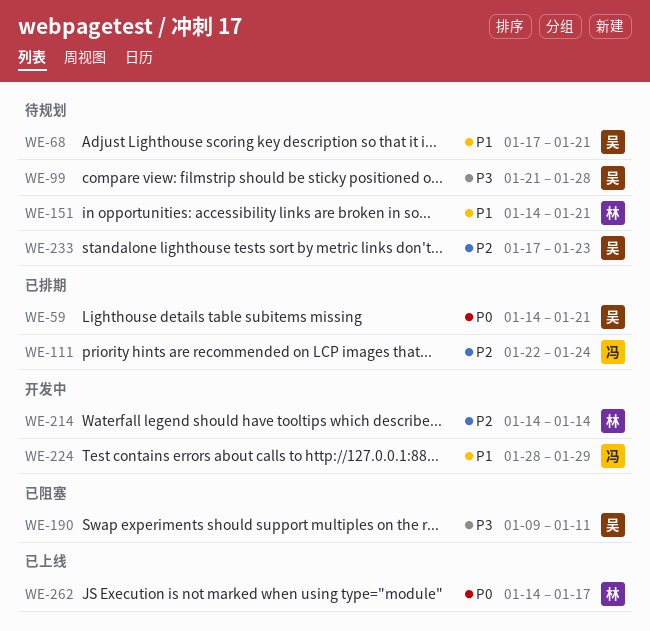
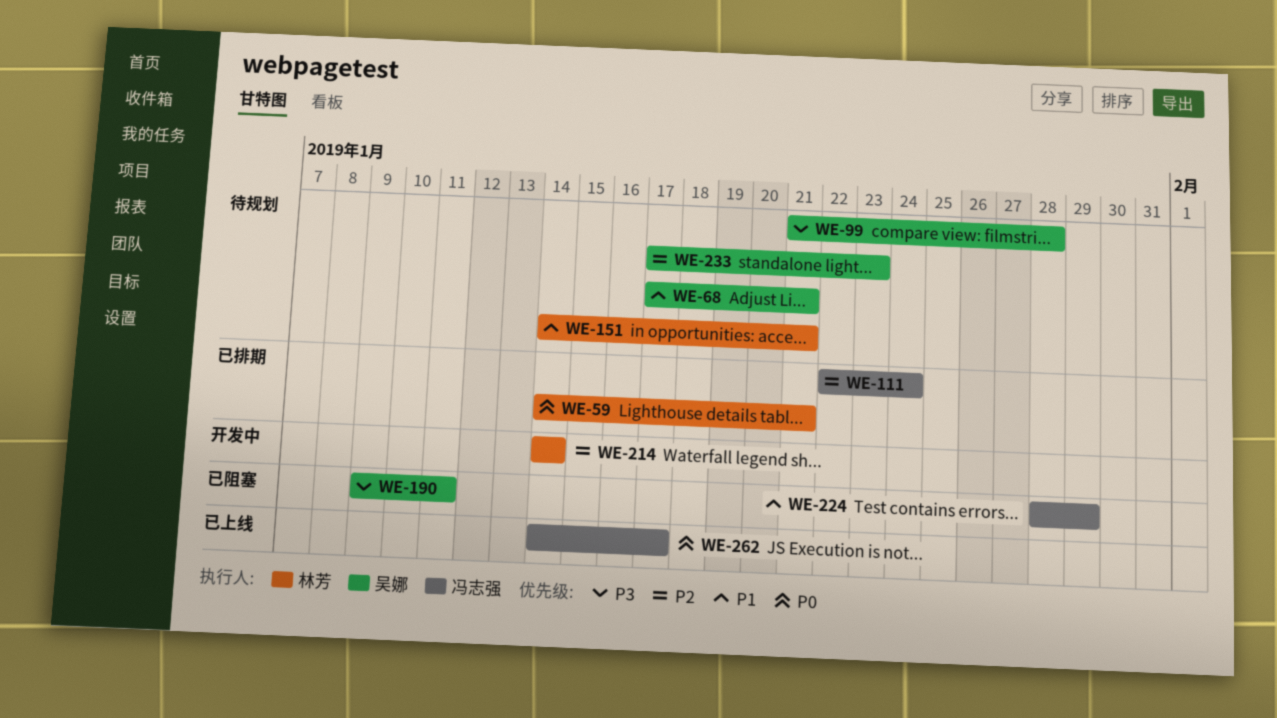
WE-59, owner: 吴娜 -> 林芳
WE-224, status: 开发中 -> 已阻塞
WE-262, owner: 林芳 -> 冯志强

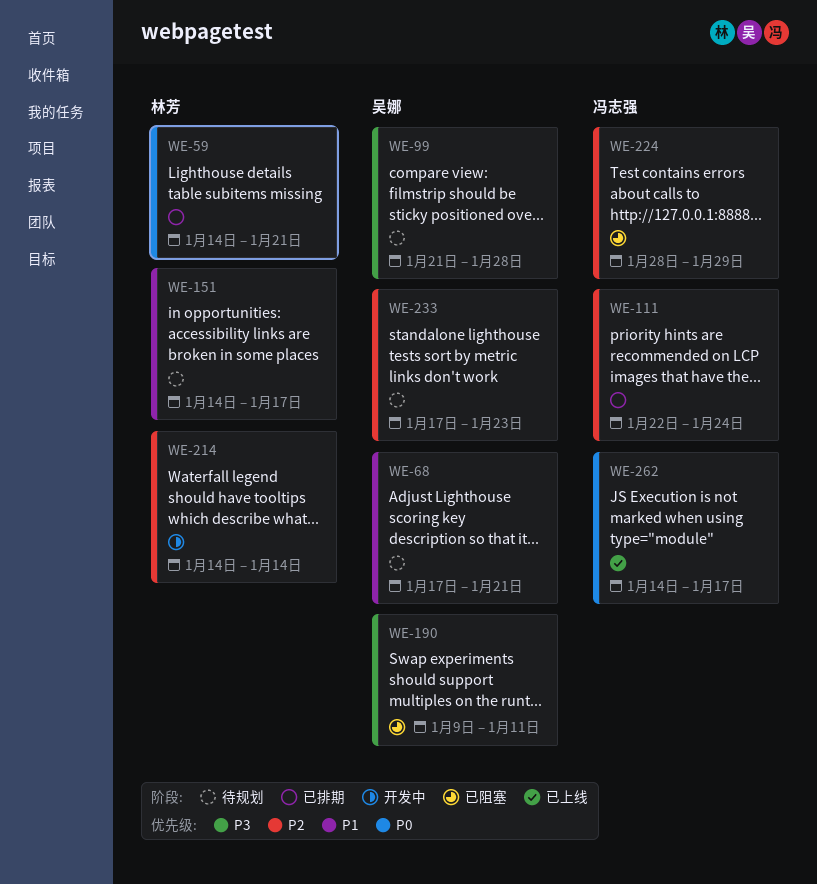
WE-151, due: Jan 21 -> Jan 17
WE-224, priority: P1 -> P2

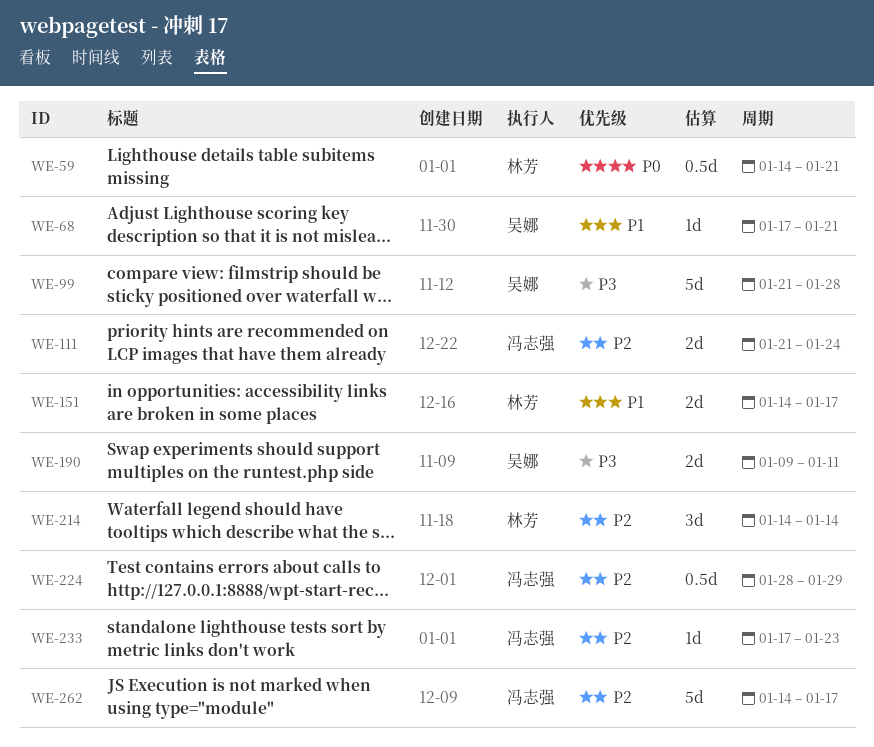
WE-111, start: Jan 22 -> Jan 21
WE-233, owner: 吴娜 -> 冯志强
WE-262, priority: P0 -> P2

